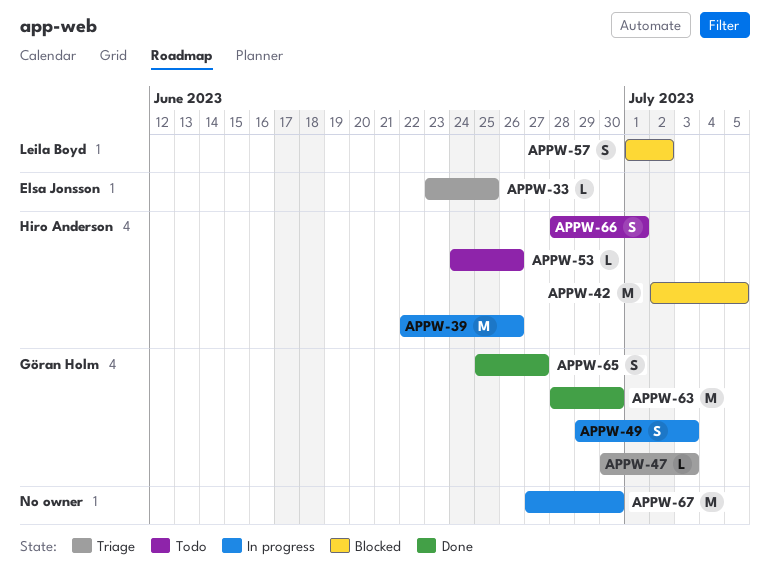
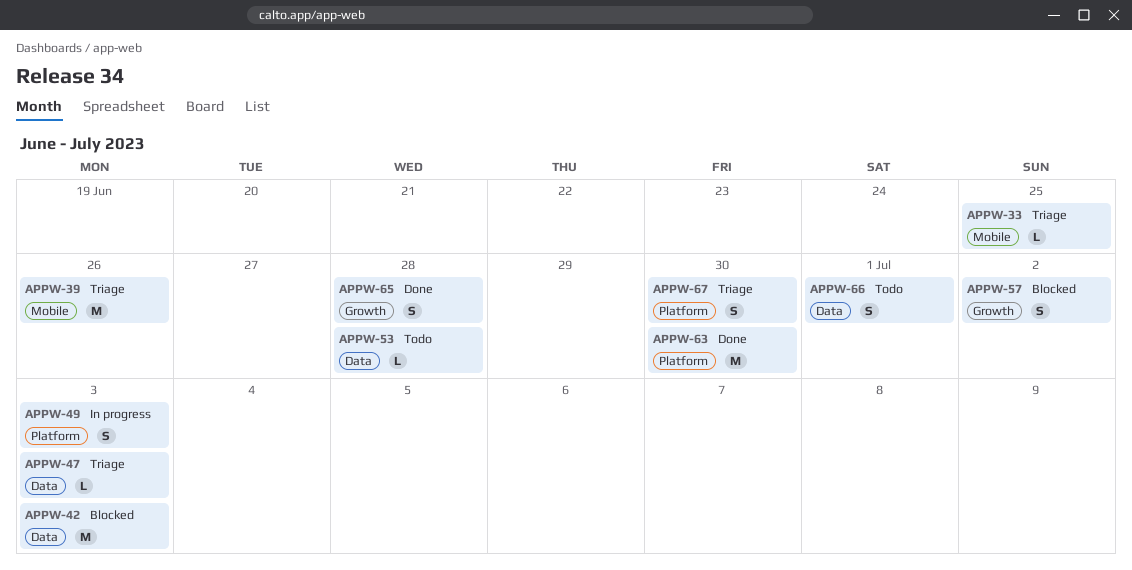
APPW-39, status: In progress -> Triage
APPW-42, due: Jul 5 -> Jul 3
APPW-53, due: Jun 26 -> Jun 28
APPW-65, due: Jun 27 -> Jun 28
APPW-67, status: In progress -> Triage
APPW-67, estimate: M -> S

